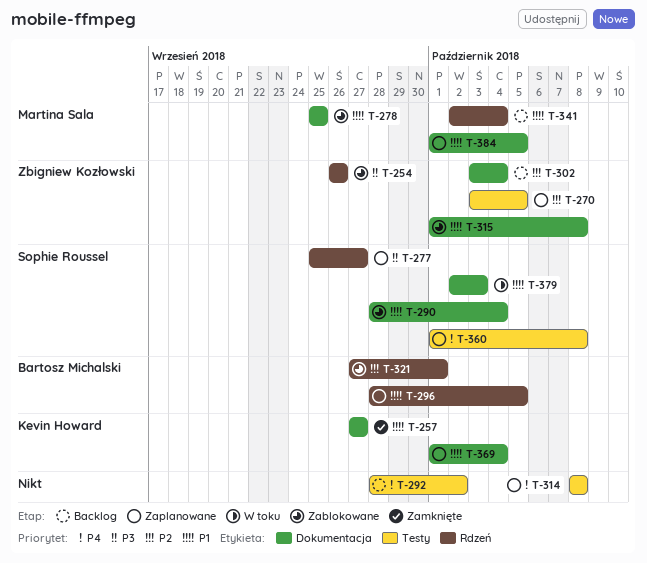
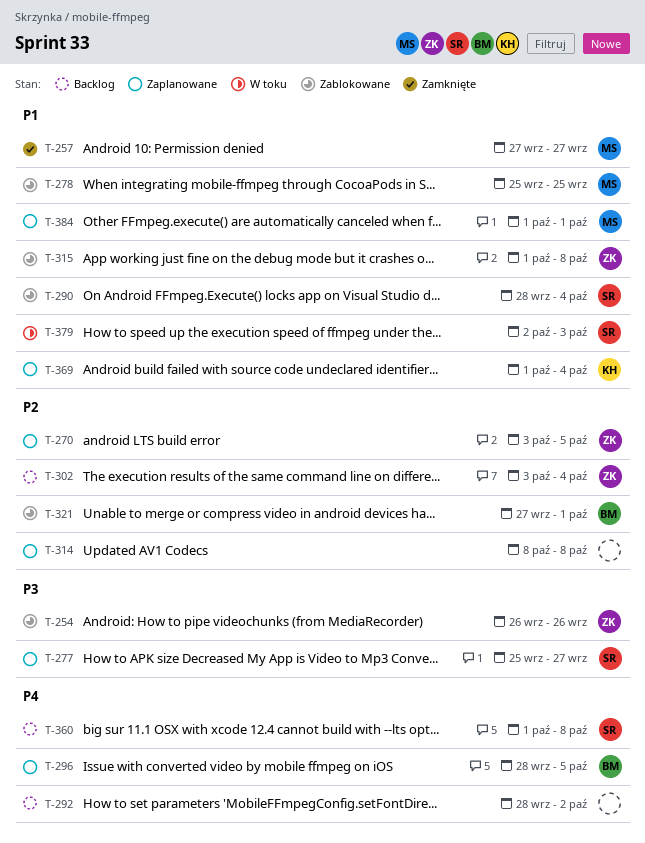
T-257, owner: Kevin Howard -> Martina Sala
T-296, priority: P1 -> P4
T-314, priority: P4 -> P2
T-341: present -> none
T-360, status: Zaplanowane -> Backlog
T-384, due: Oct 5 -> Oct 1

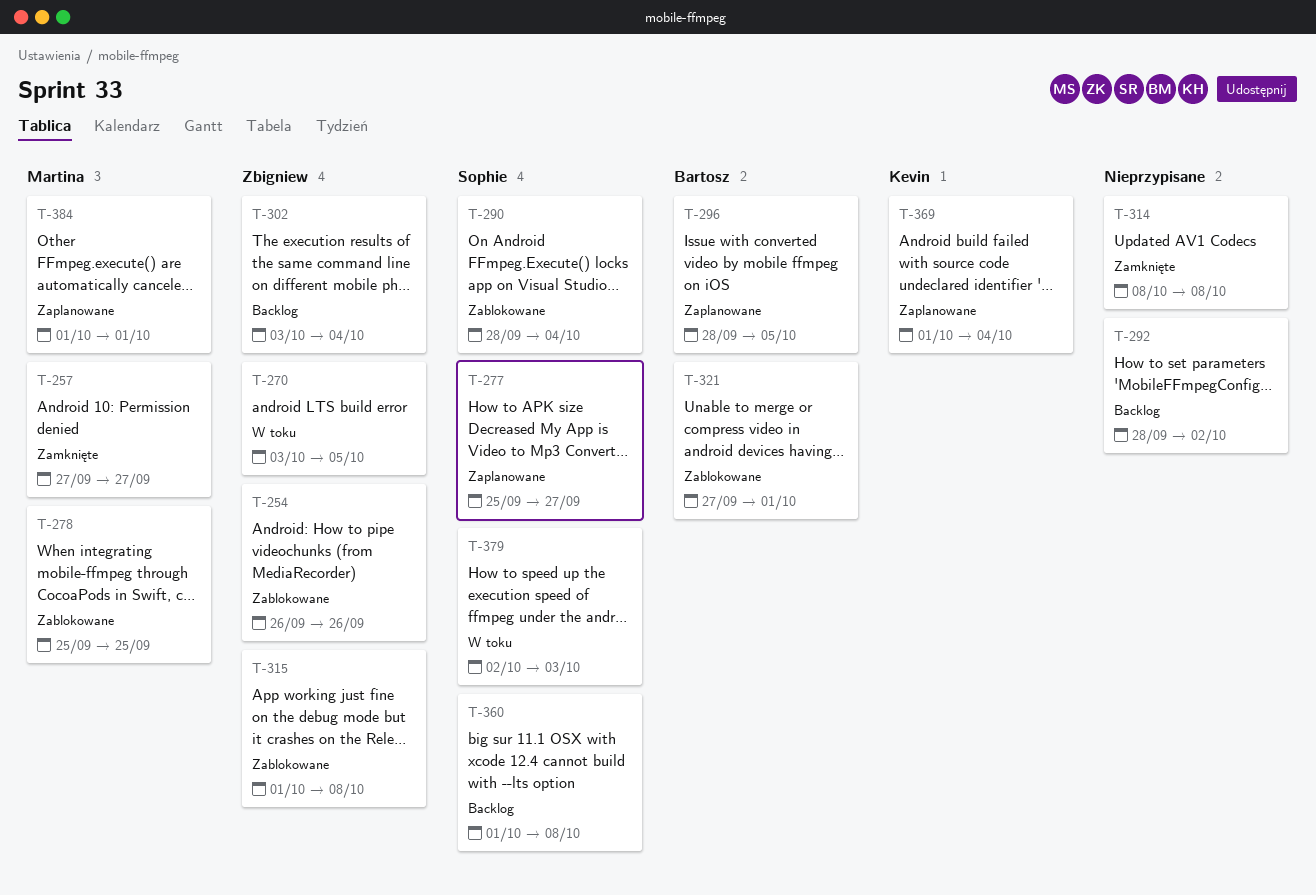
T-270, status: Zaplanowane -> W toku
T-314, status: Zaplanowane -> Zamknięte

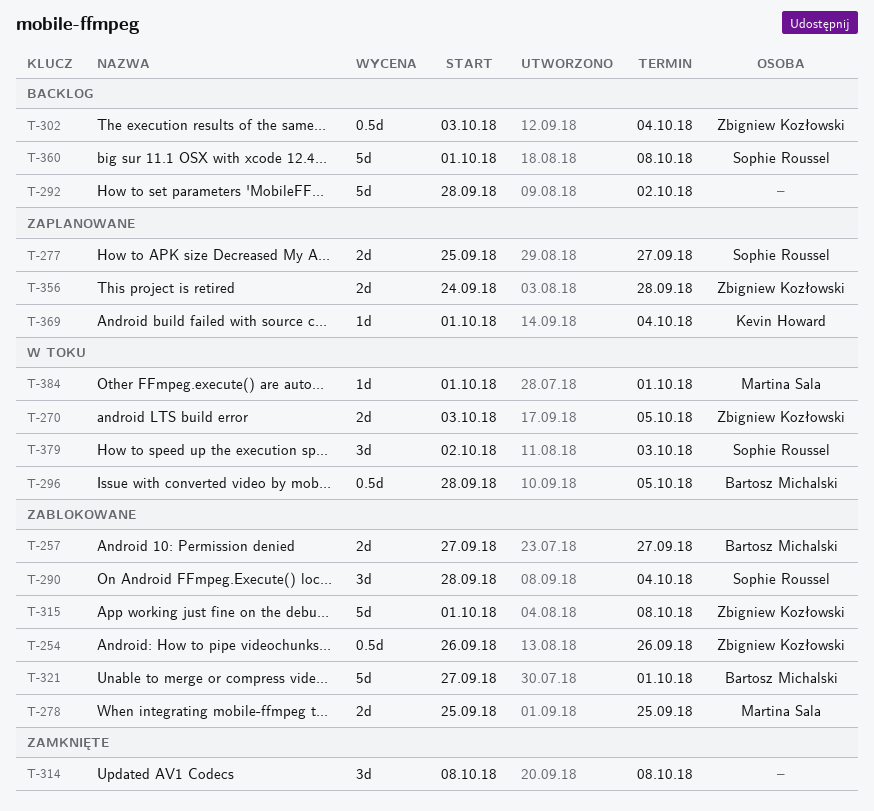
T-257, status: Zamknięte -> Zablokowane
T-257, owner: Martina Sala -> Bartosz Michalski
T-296, status: Zaplanowane -> W toku
T-356: none -> present
T-384, status: Zaplanowane -> W toku

